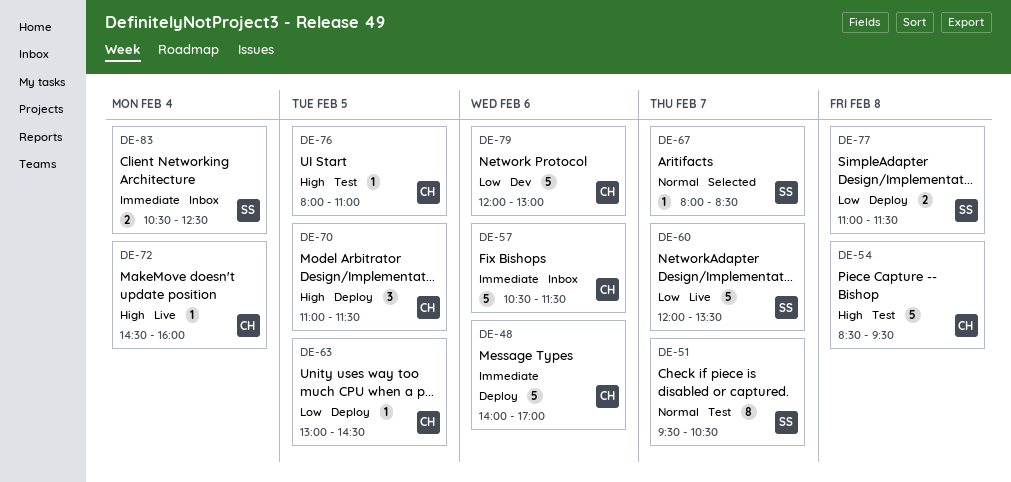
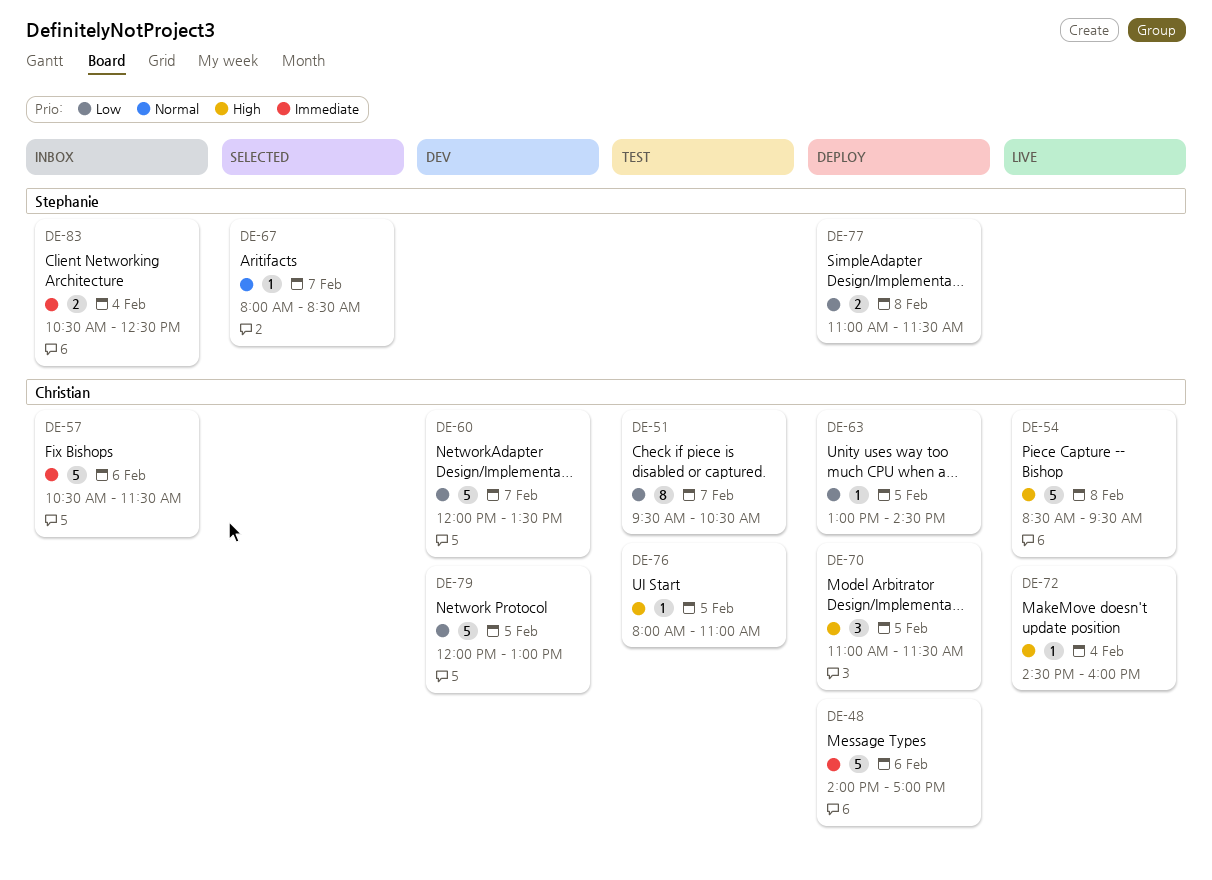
DE-51, owner: Stephanie -> Christian
DE-51, priority: Normal -> Low
DE-54, status: Test -> Live
DE-60, status: Live -> Dev
DE-60, owner: Stephanie -> Christian
DE-79, day: Feb 6 -> Feb 5

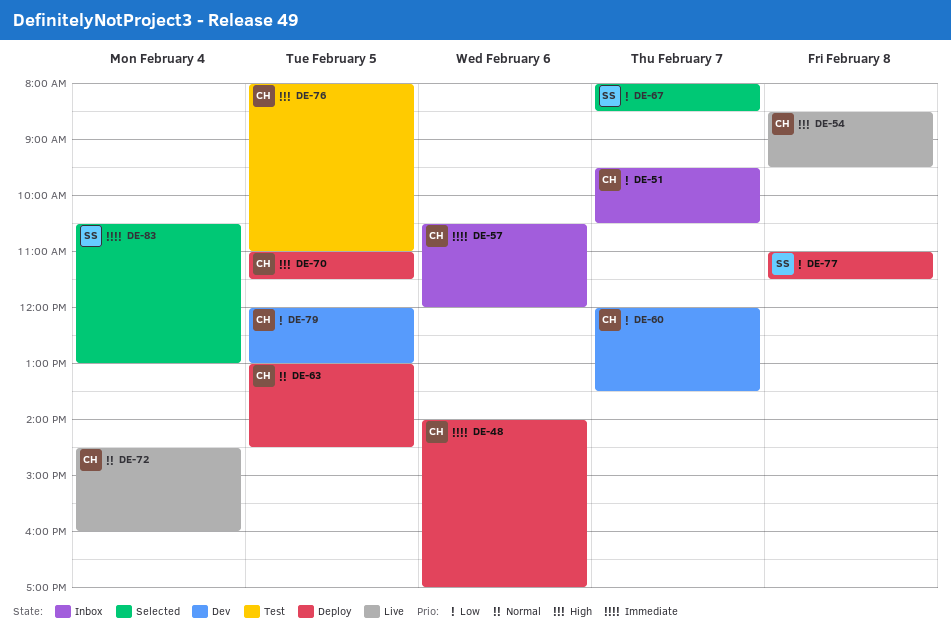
DE-51, status: Test -> Inbox
DE-57, ends: 11:30 -> 12:00
DE-63, priority: Low -> Normal
DE-67, priority: Normal -> Low
DE-72, priority: High -> Normal
DE-83, status: Inbox -> Selected
DE-83, ends: 12:30 -> 13:00

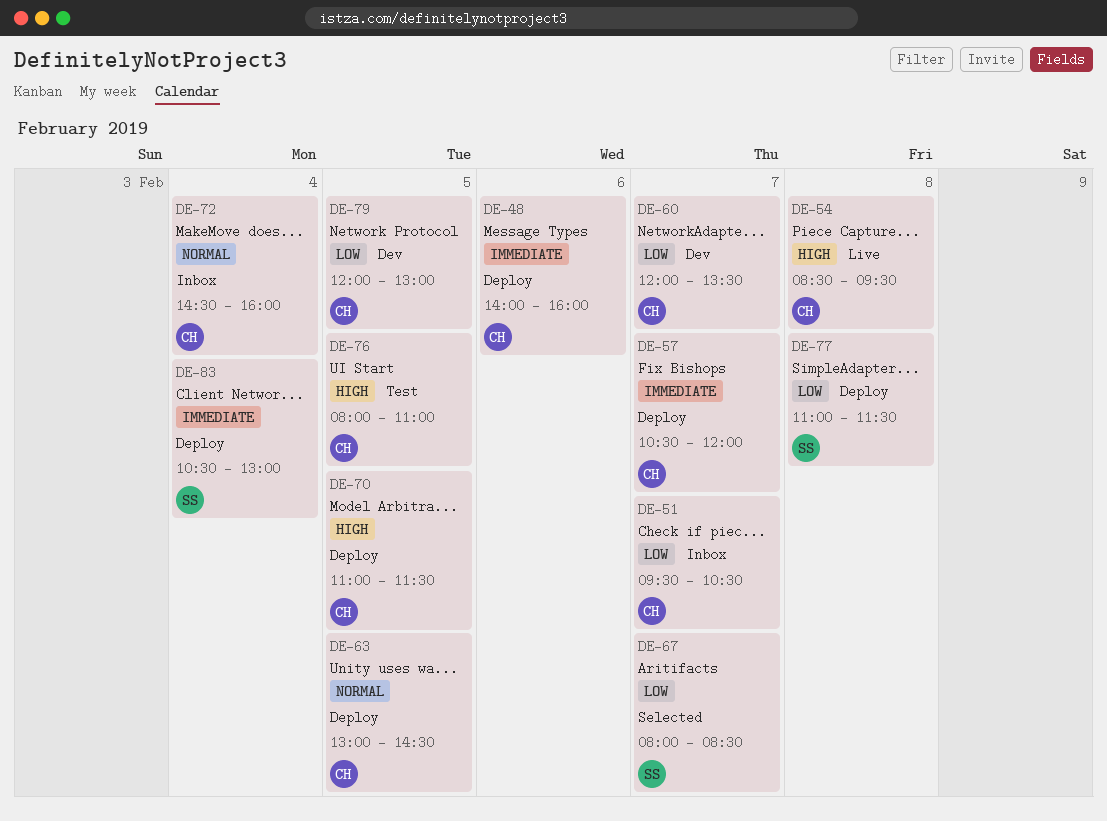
DE-48, ends: 17:00 -> 16:00
DE-57, status: Inbox -> Deploy
DE-57, day: Feb 6 -> Feb 7
DE-72, status: Live -> Inbox
DE-83, status: Selected -> Deploy

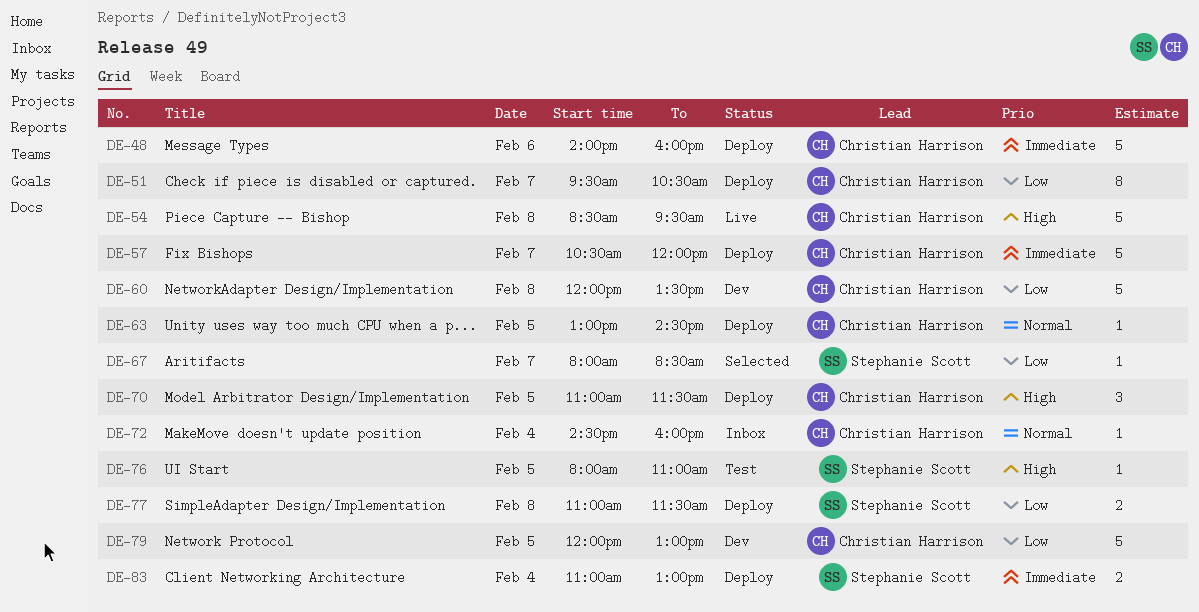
DE-51, status: Inbox -> Deploy
DE-60, day: Feb 7 -> Feb 8
DE-76, owner: Christian Harrison -> Stephanie Scott
DE-83, begins: 10:30 -> 11:00

